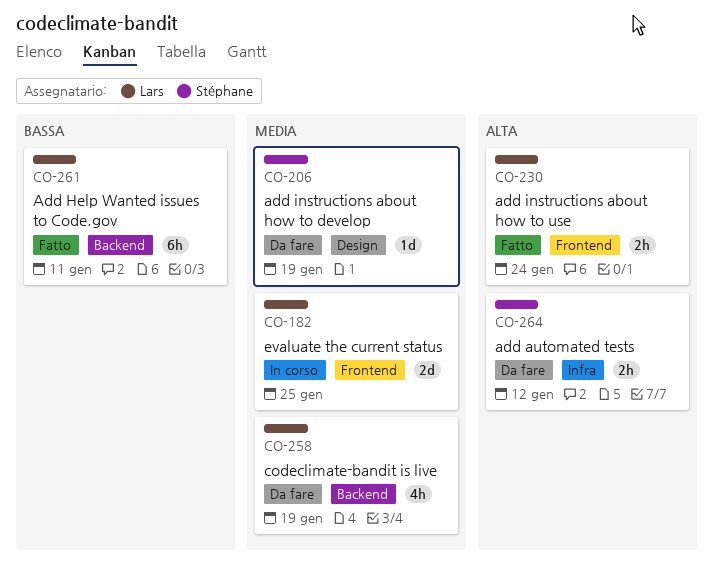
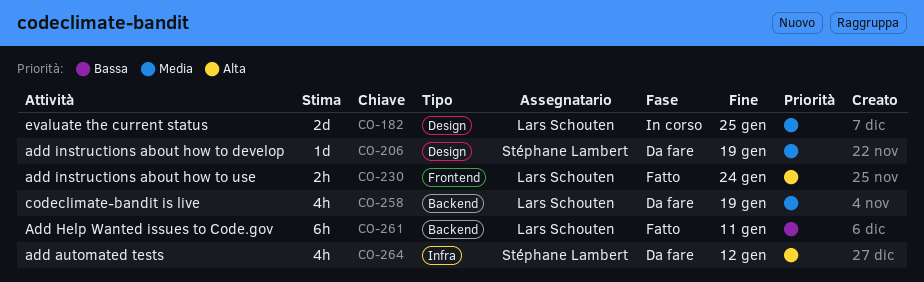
CO-182, label: Frontend -> Design
CO-264, estimate: 2h -> 4h

